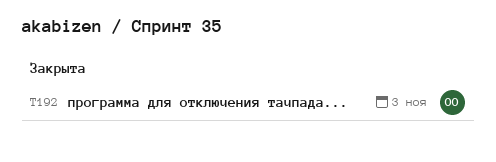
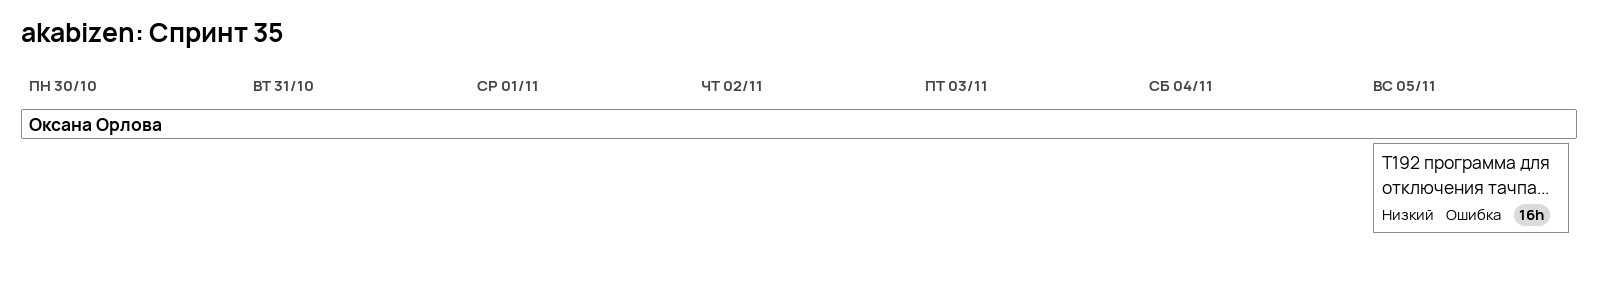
T192, due: Nov 3 -> Nov 5

